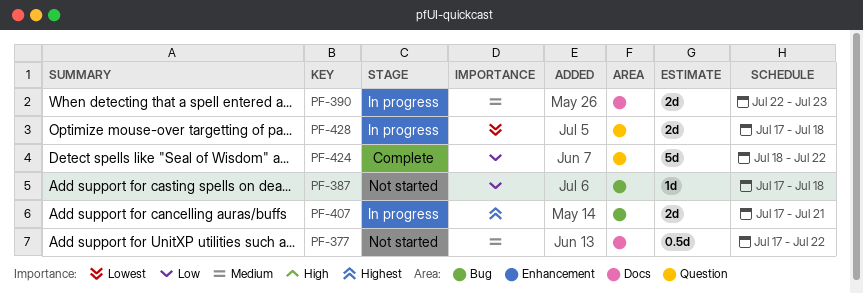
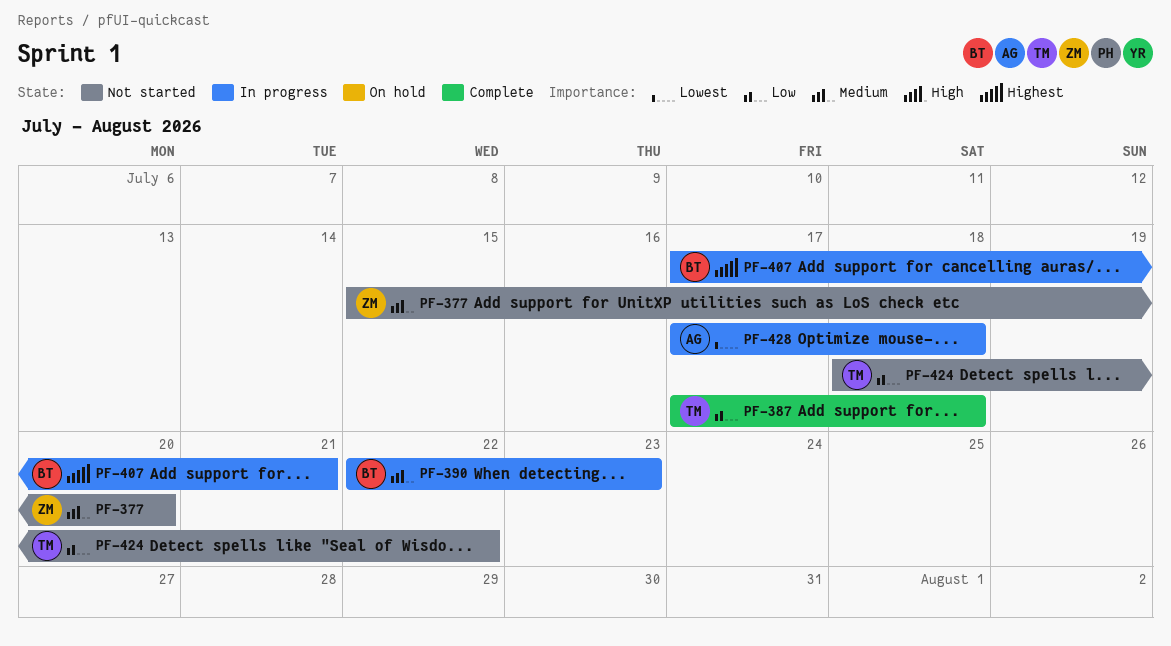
PF-377, start: Jul 17 -> Jul 15
PF-377, due: Jul 22 -> Jul 20
PF-387, status: Not started -> Complete
PF-424, status: Complete -> Not started

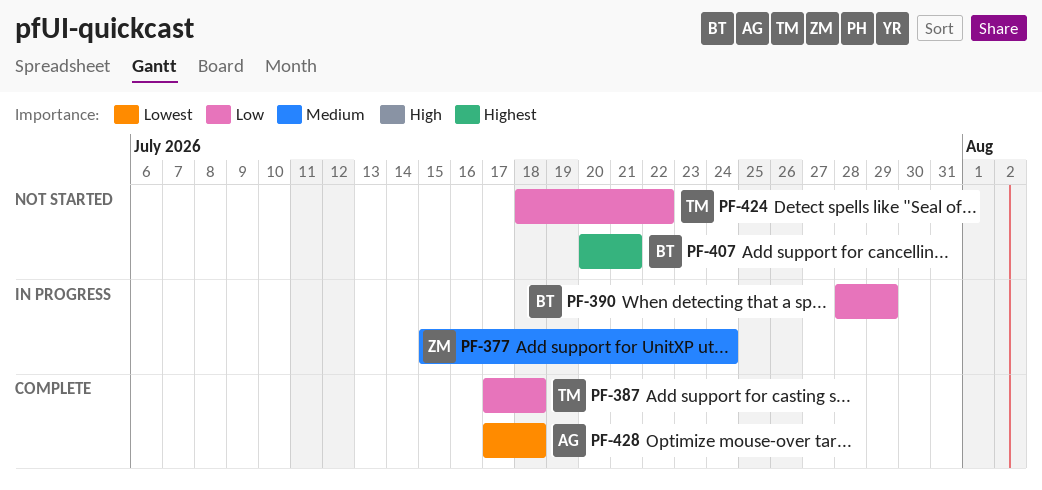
PF-377, status: Not started -> In progress
PF-377, due: Jul 20 -> Jul 24
PF-390, priority: Medium -> Low
PF-390, start: Jul 22 -> Jul 28
PF-390, due: Jul 23 -> Jul 29
PF-407, status: In progress -> Not started
PF-407, start: Jul 17 -> Jul 20
PF-428, status: In progress -> Complete

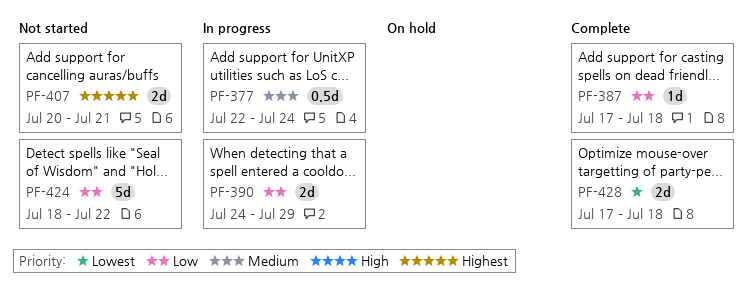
PF-377, start: Jul 15 -> Jul 22
PF-390, start: Jul 28 -> Jul 24

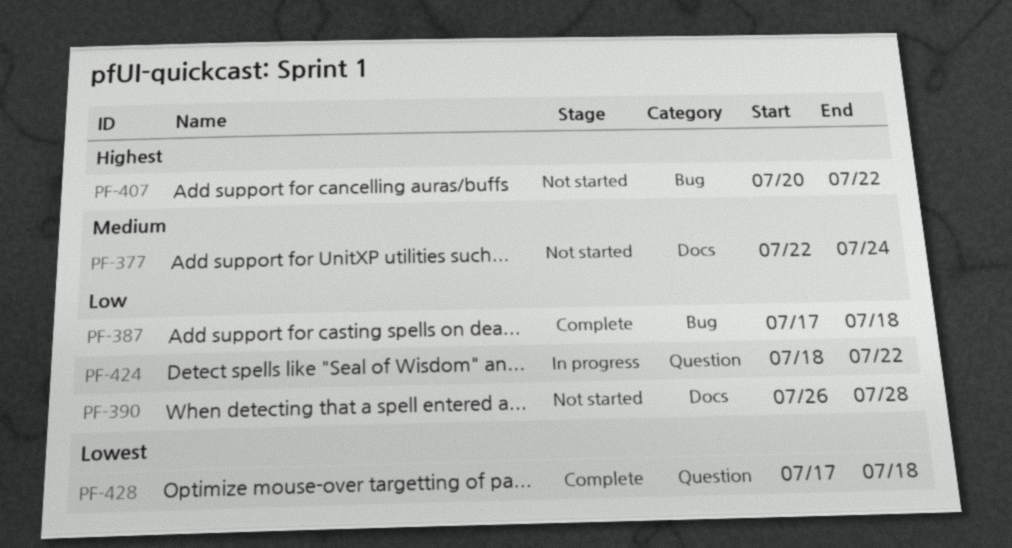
PF-377, status: In progress -> Not started
PF-390, status: In progress -> Not started
PF-390, start: Jul 24 -> Jul 26
PF-390, due: Jul 29 -> Jul 28
PF-407, due: Jul 21 -> Jul 22
PF-424, status: Not started -> In progress

